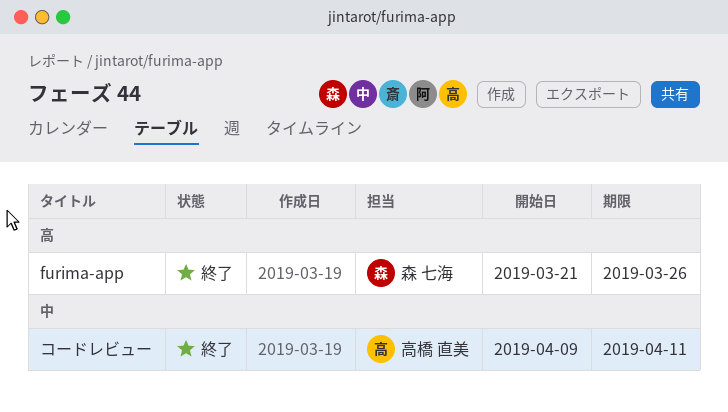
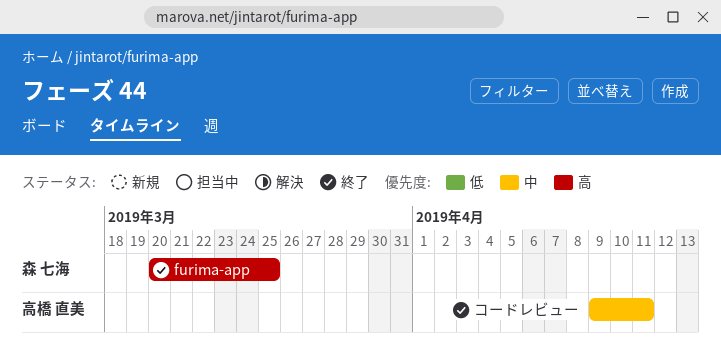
furima-app, start: Mar 21 -> Mar 20
furima-app, due: Mar 26 -> Mar 25

